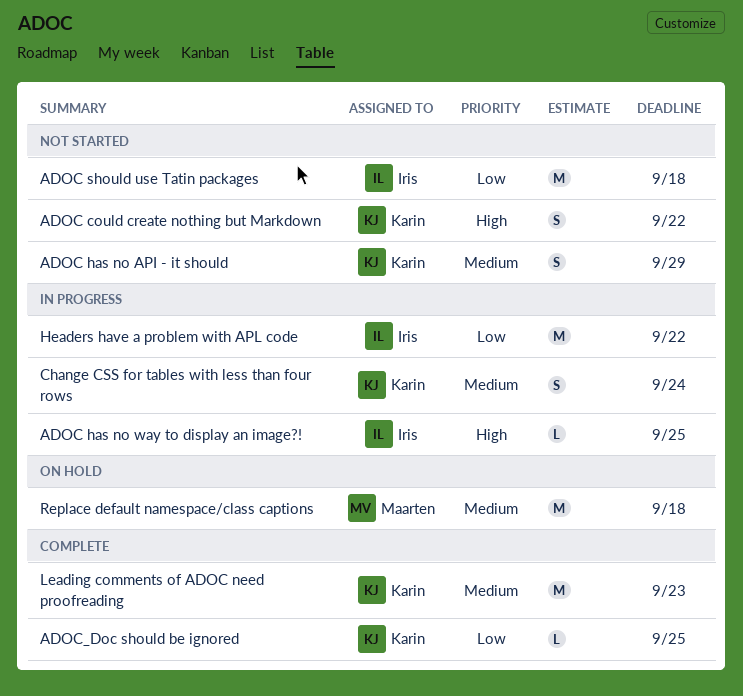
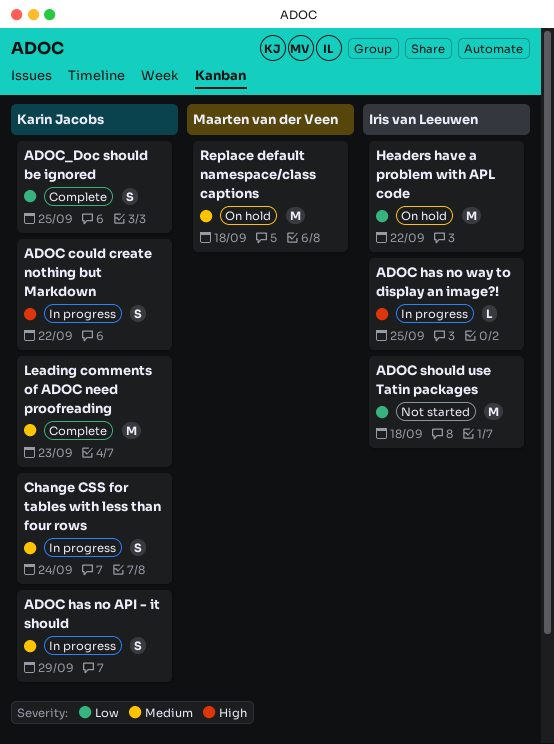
ADOC could create nothing but Markdown, status: Not started -> In progress
ADOC has no API - it should, status: Not started -> In progress
ADOC_Doc should be ignored, estimate: L -> S
Headers have a problem with APL code, status: In progress -> On hold

